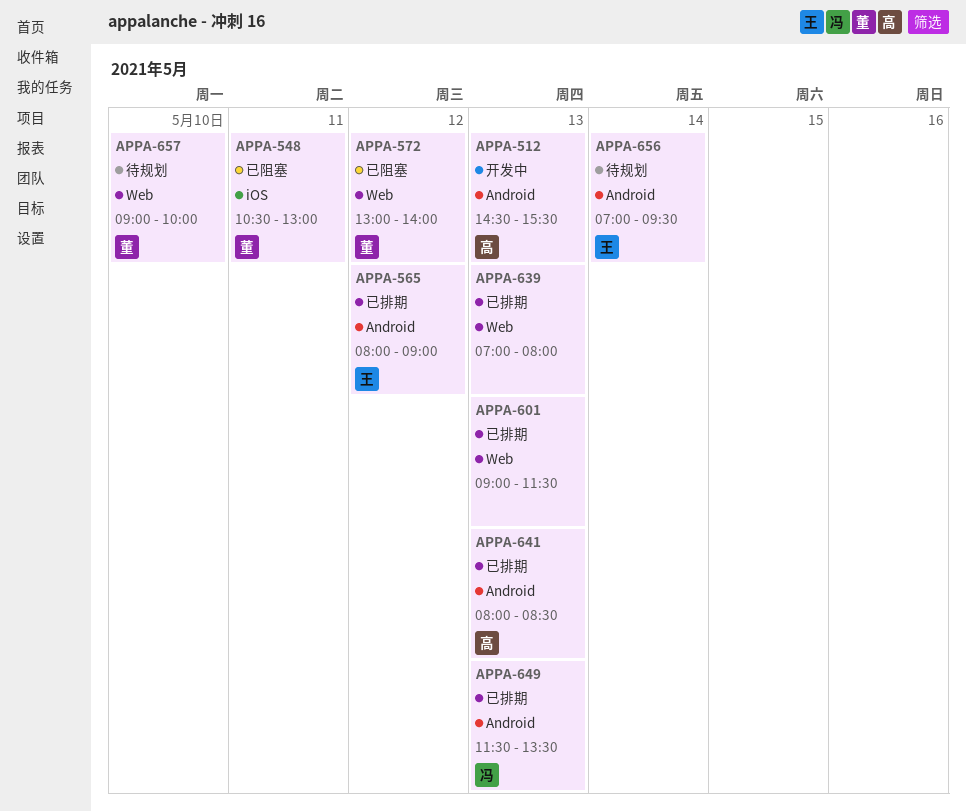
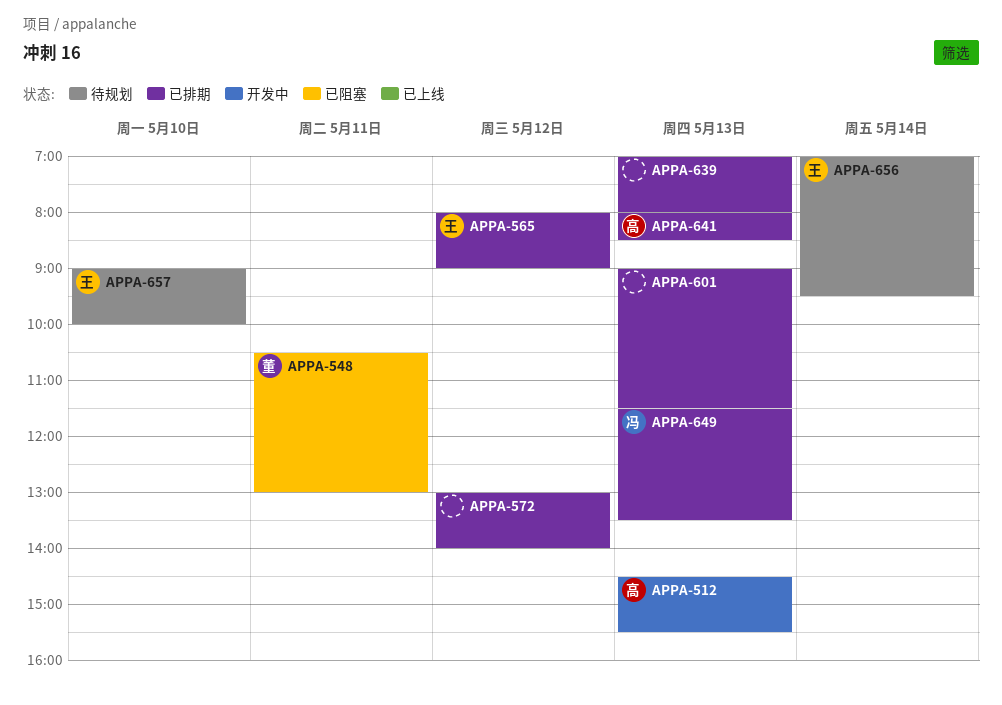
APPA-572, status: 已阻塞 -> 已排期
APPA-572, owner: 董 -> none
APPA-657, owner: 董 -> 王

